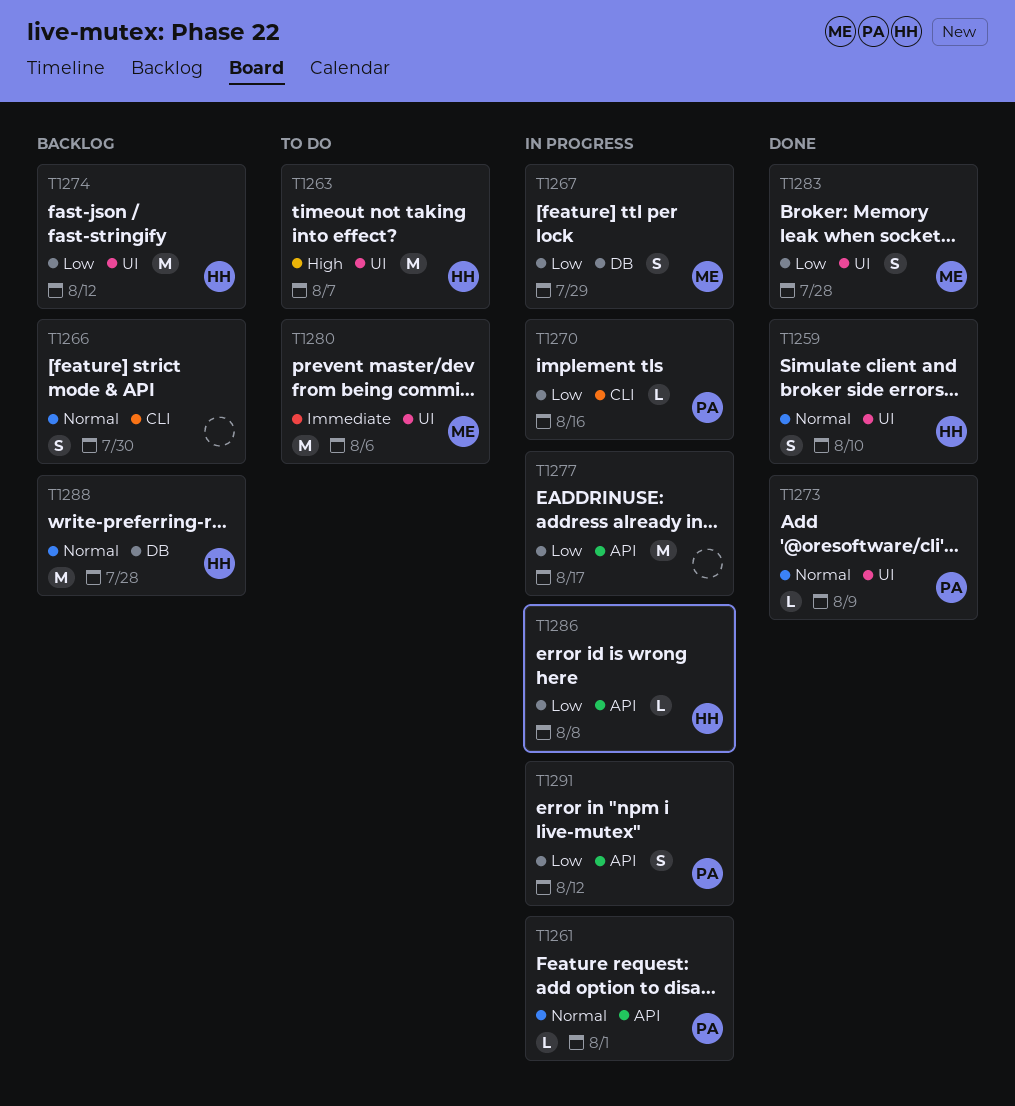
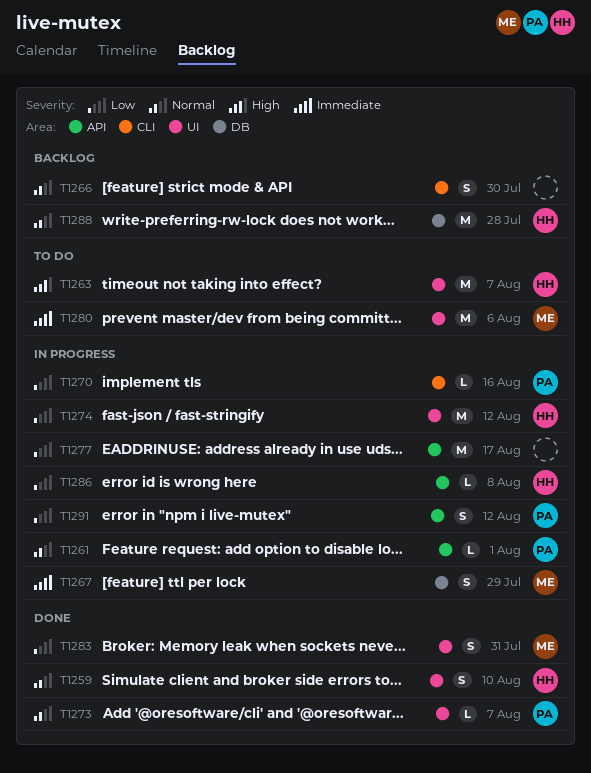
T1267, priority: Low -> Immediate
T1273, due: Aug 9 -> Aug 7
T1274, status: Backlog -> In progress
T1283, due: Jul 28 -> Jul 31

